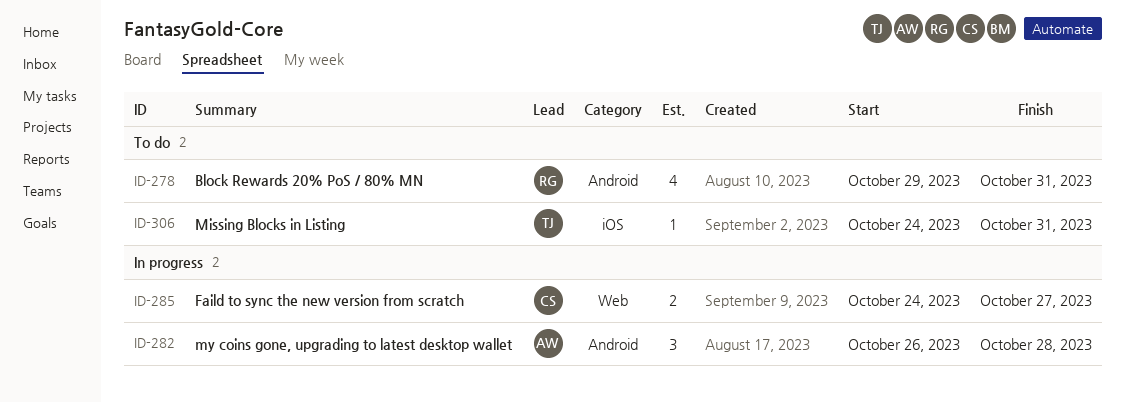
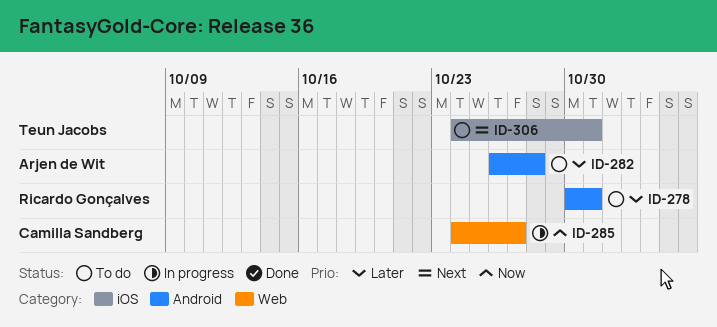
ID-278, start: Oct 29 -> Oct 30
ID-282, status: In progress -> To do

